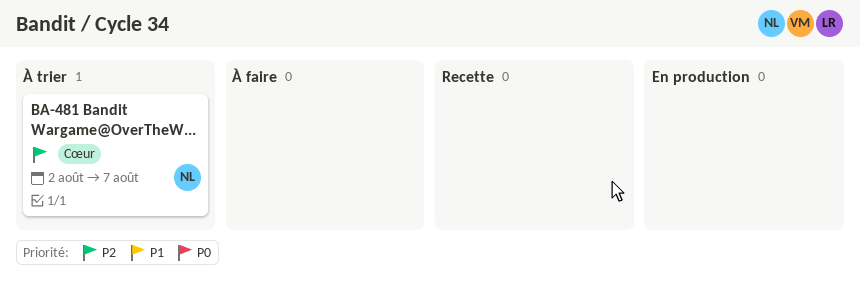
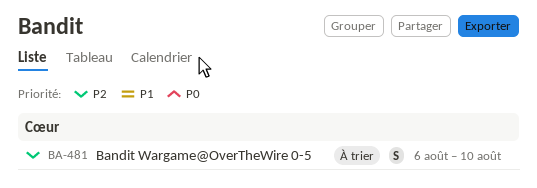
BA-481, start: Aug 2 -> Aug 6
BA-481, due: Aug 7 -> Aug 10

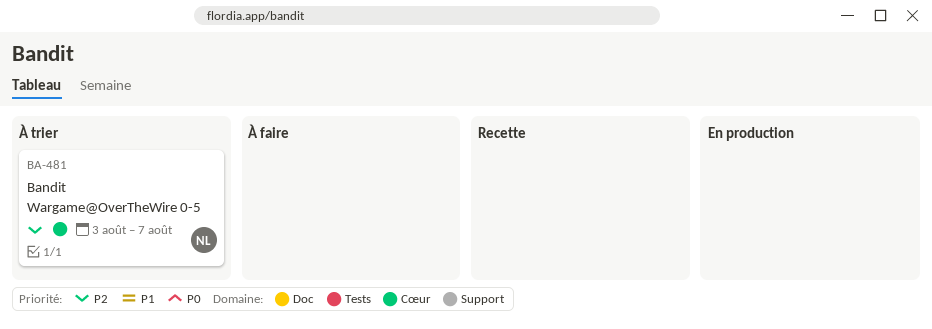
BA-481, start: Aug 6 -> Aug 3
BA-481, due: Aug 10 -> Aug 7

